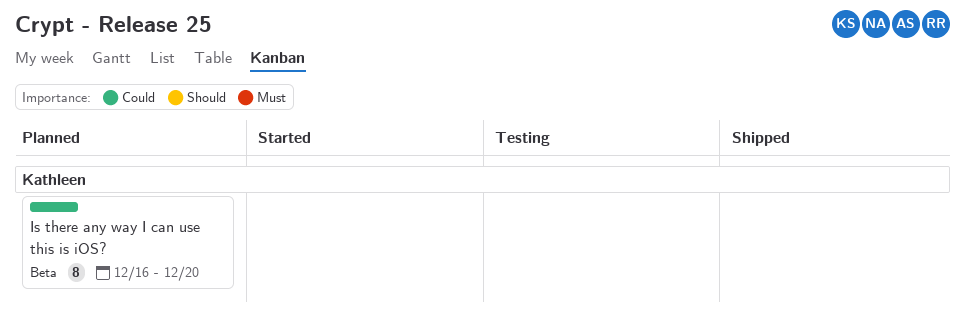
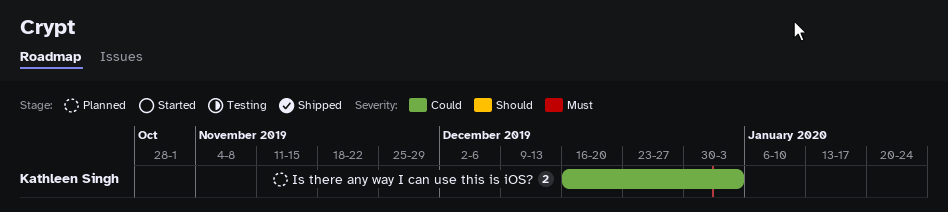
Is there any way I can use this is iOS?, estimate: 8 -> 2
Is there any way I can use this is iOS?, due: Dec 20 -> Jan 3

